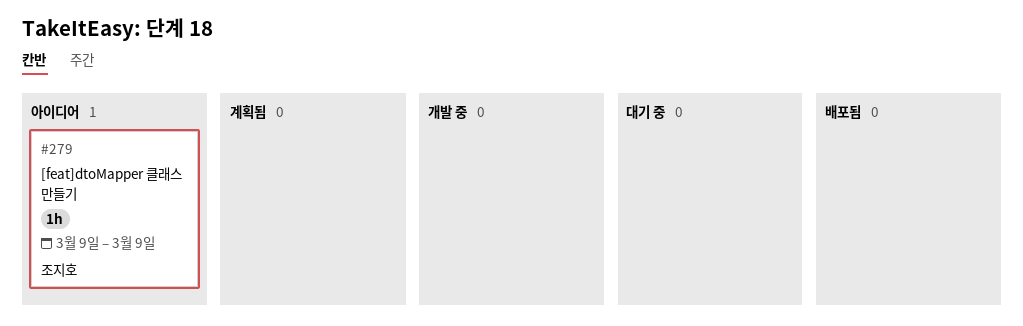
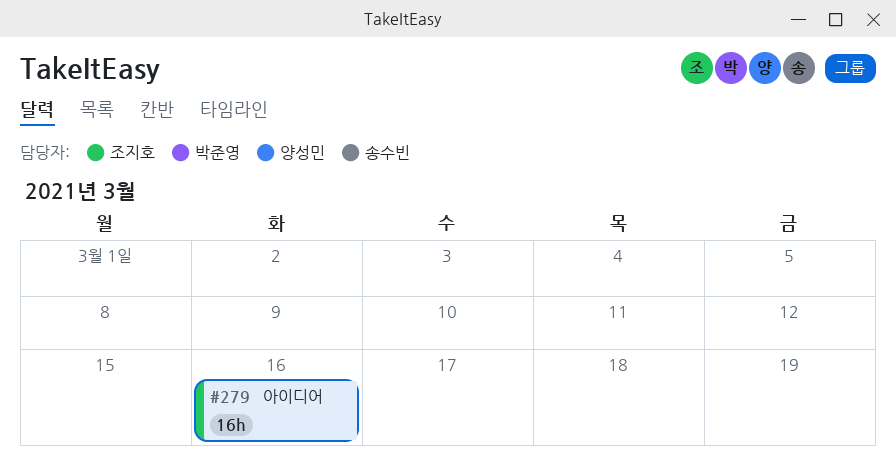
#279, estimate: 1h -> 16h
#279, due: Mar 9 -> Mar 16

